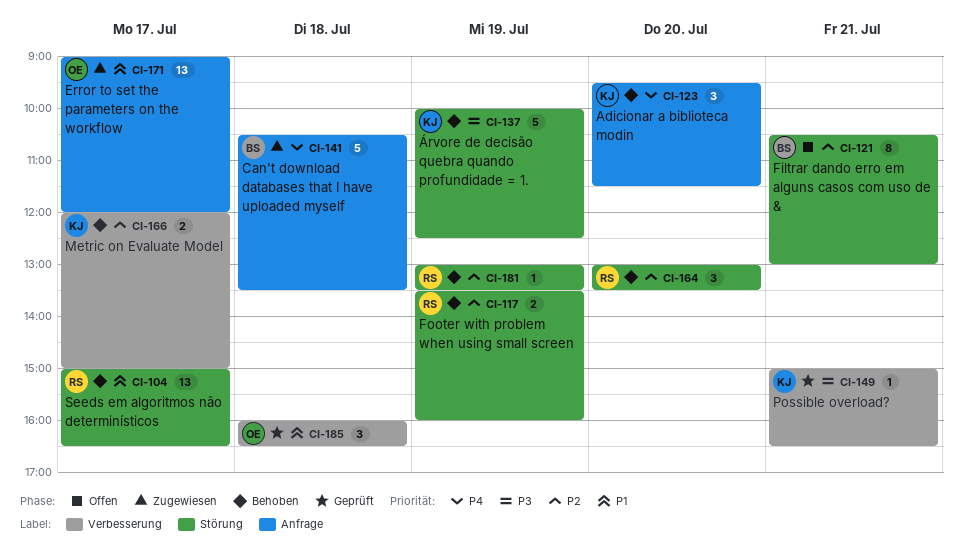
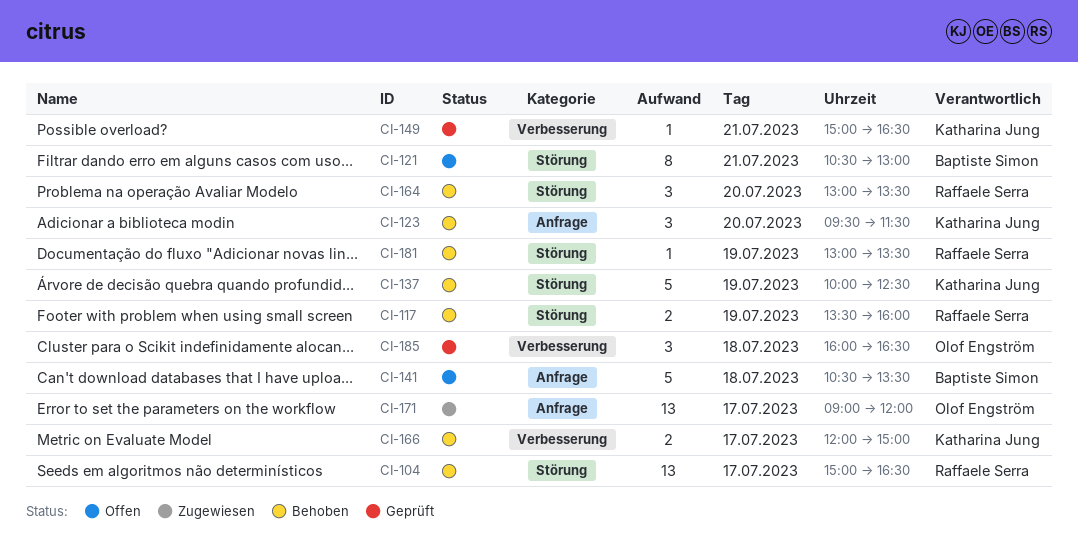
CI-141, status: Zugewiesen -> Offen

